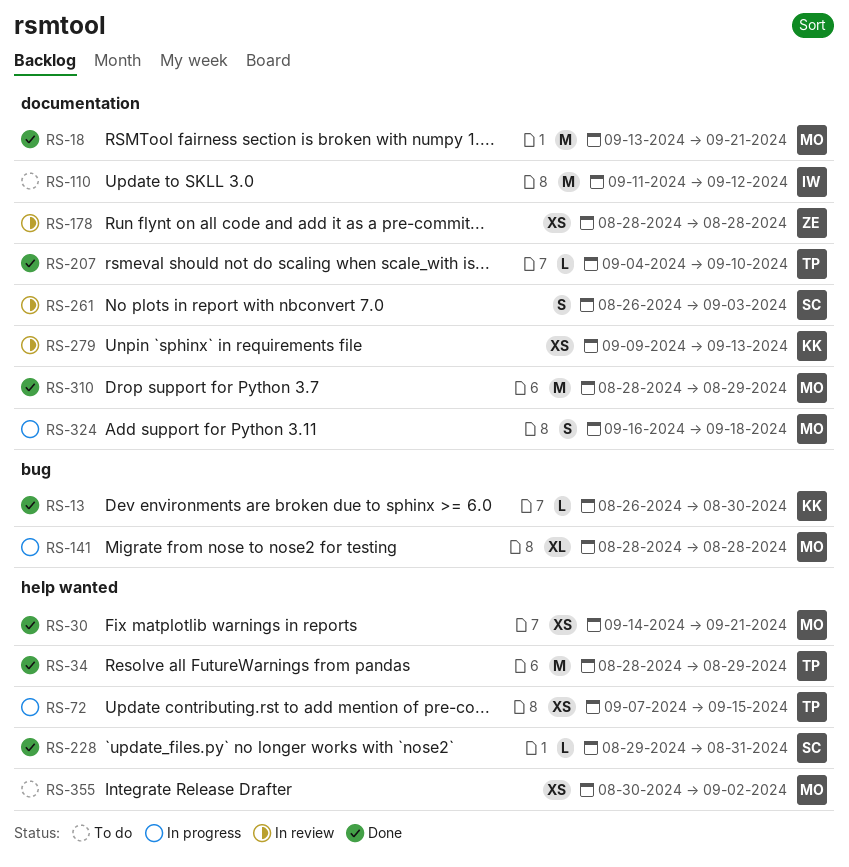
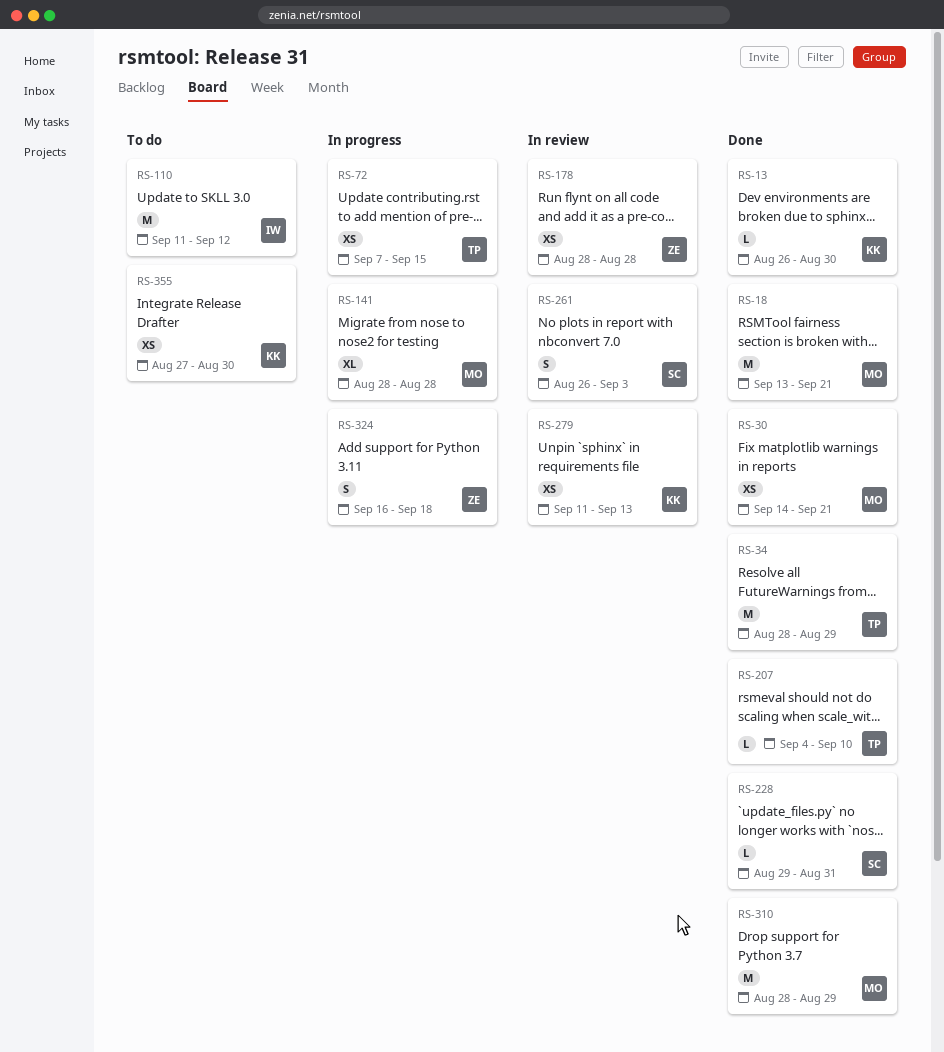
RS-279, start: Sep 9 -> Sep 11
RS-324, owner: MO -> ZE
RS-355, owner: MO -> KK
RS-355, start: Aug 30 -> Aug 27
RS-355, due: Sep 2 -> Aug 30

